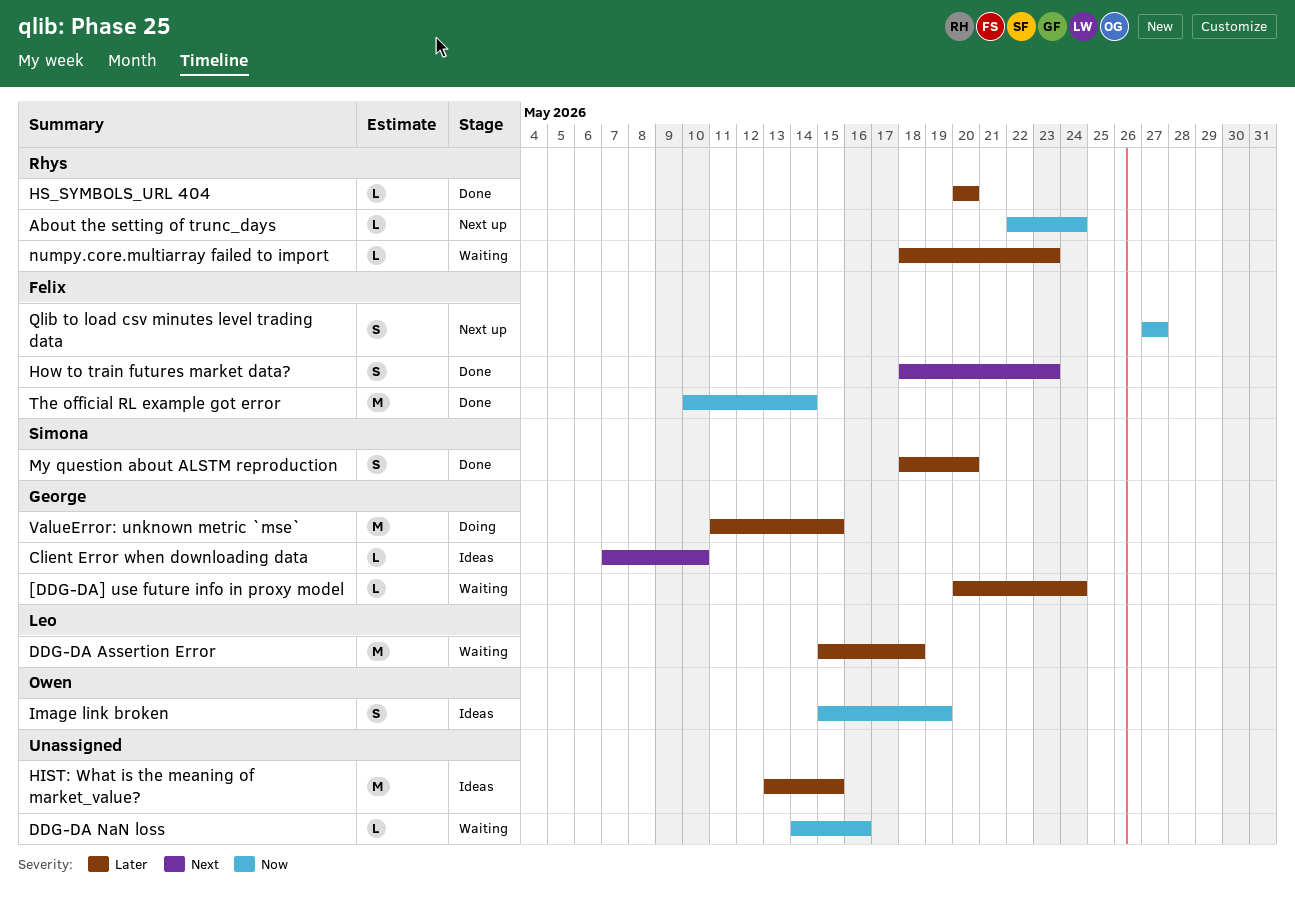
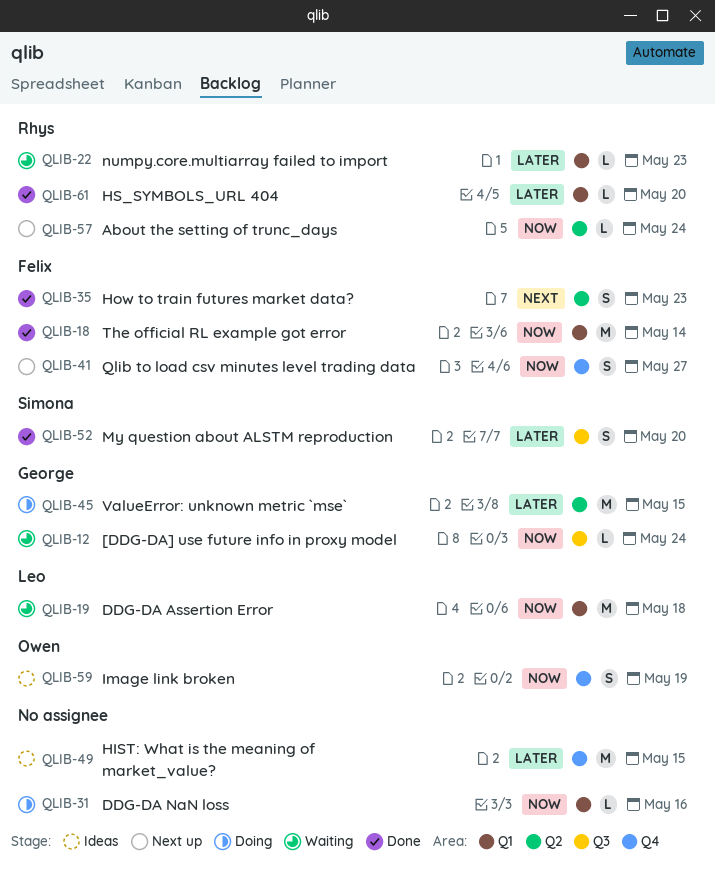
[DDG-DA] use future info in proxy model, priority: Later -> Now
Client Error when downloading data: present -> none
DDG-DA Assertion Error, priority: Later -> Now
DDG-DA NaN loss, status: Waiting -> Doing

